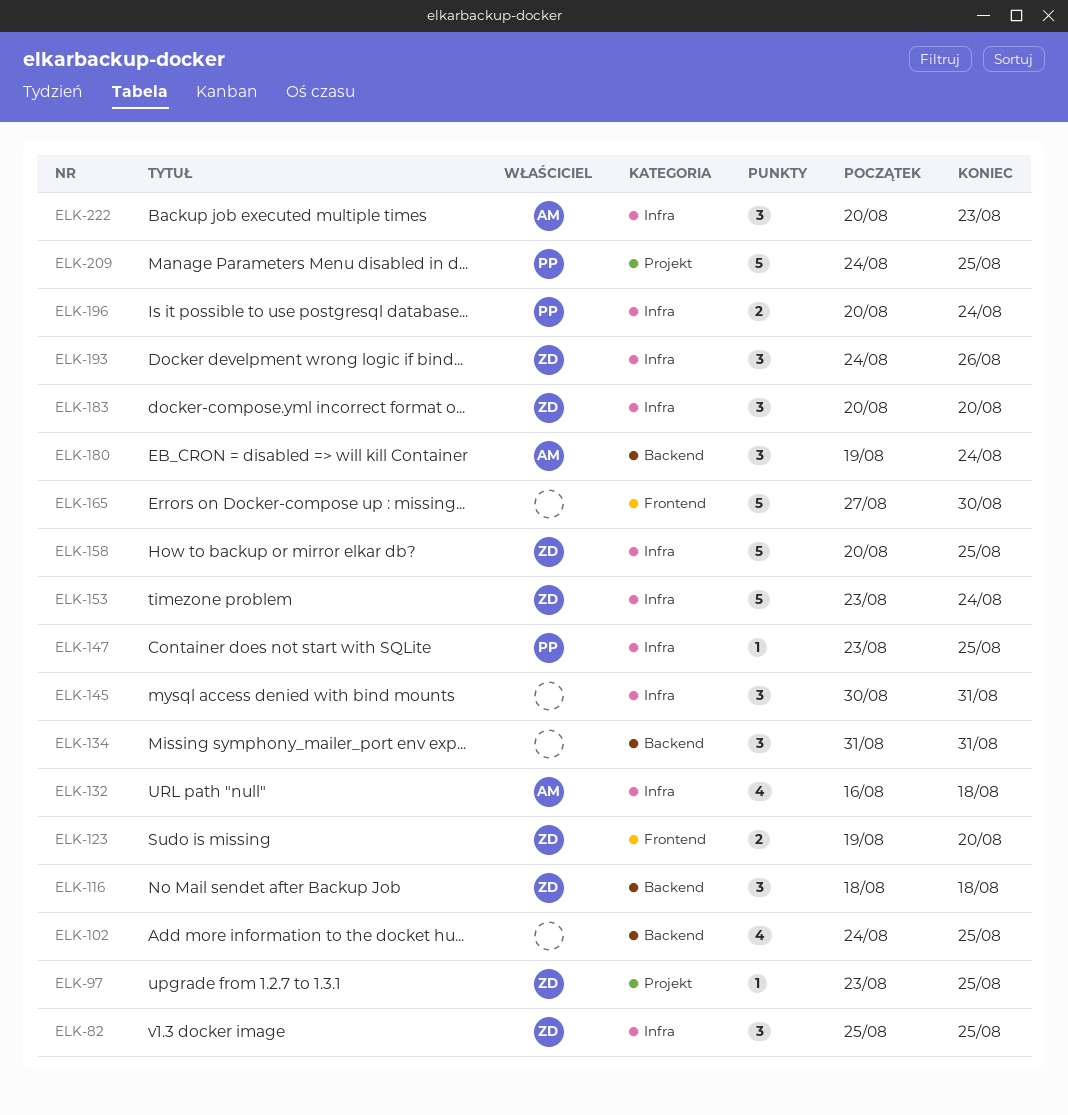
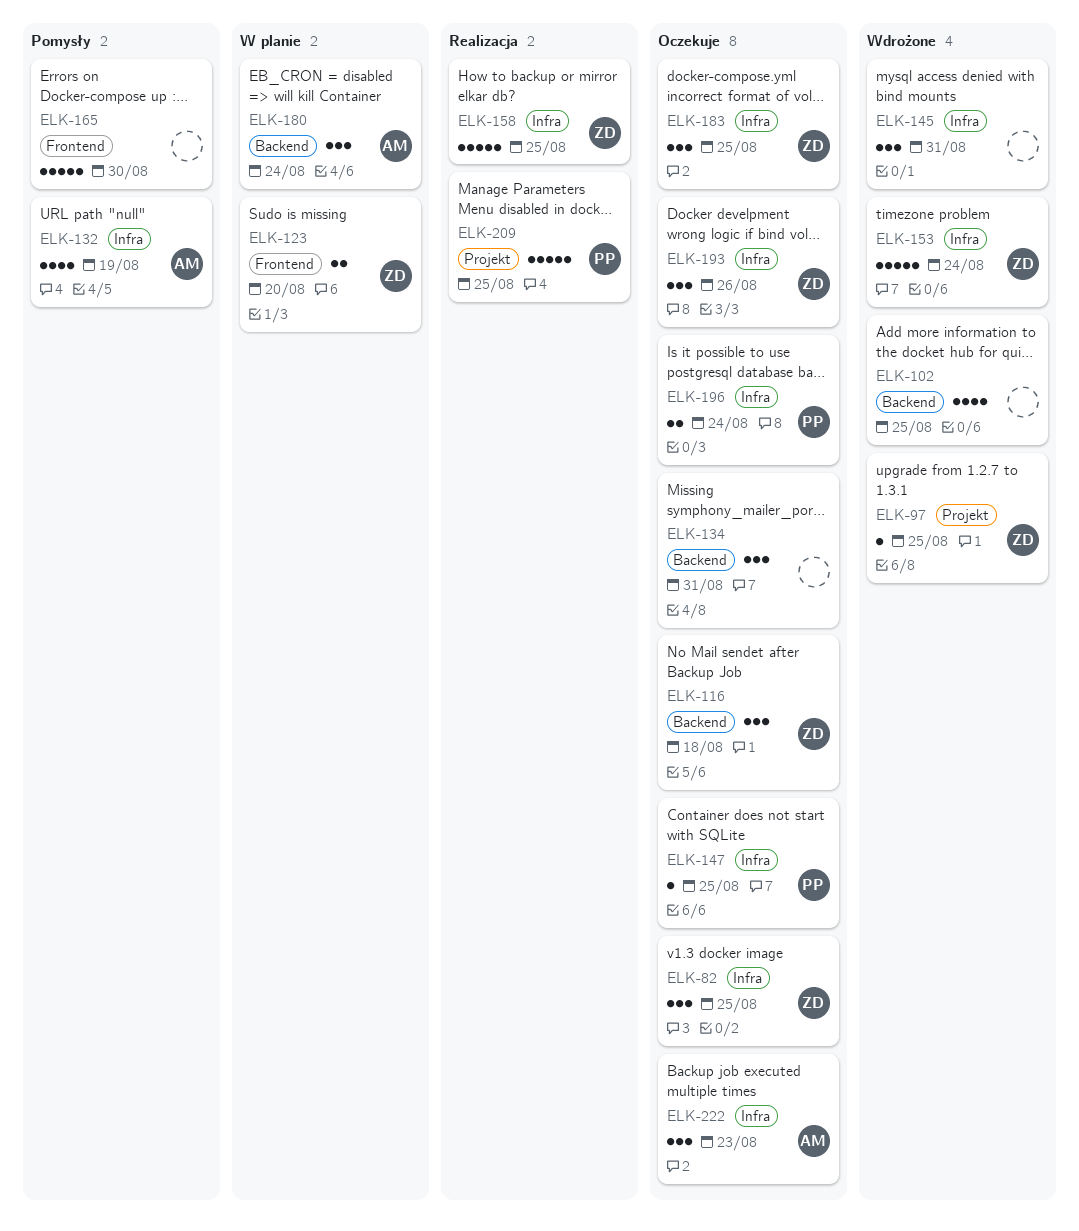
ELK-132, due: Aug 18 -> Aug 19
ELK-183, due: Aug 20 -> Aug 25

